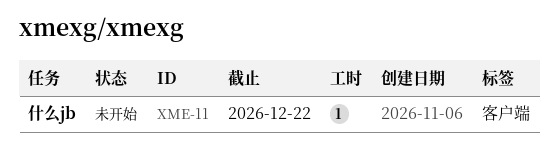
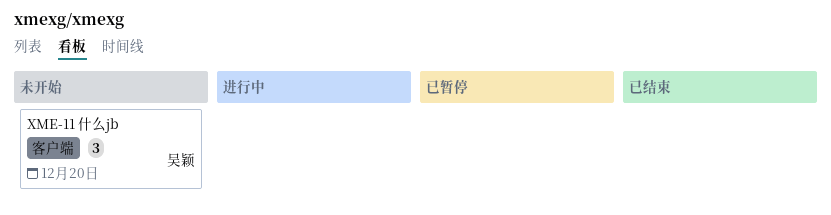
XME-11, estimate: 1 -> 3
XME-11, due: Dec 22 -> Dec 20

